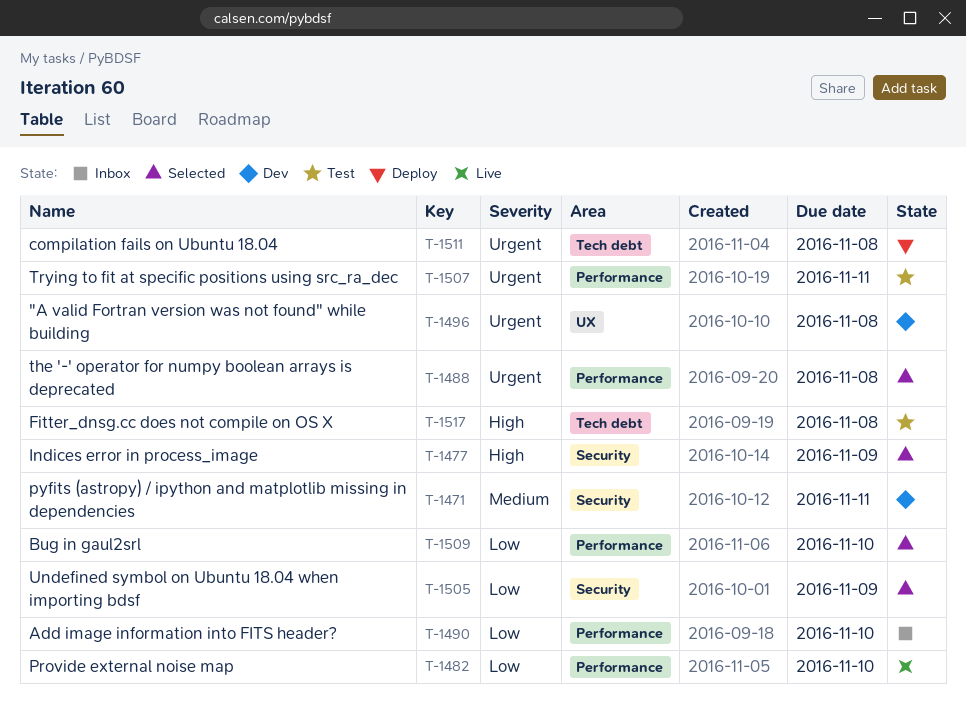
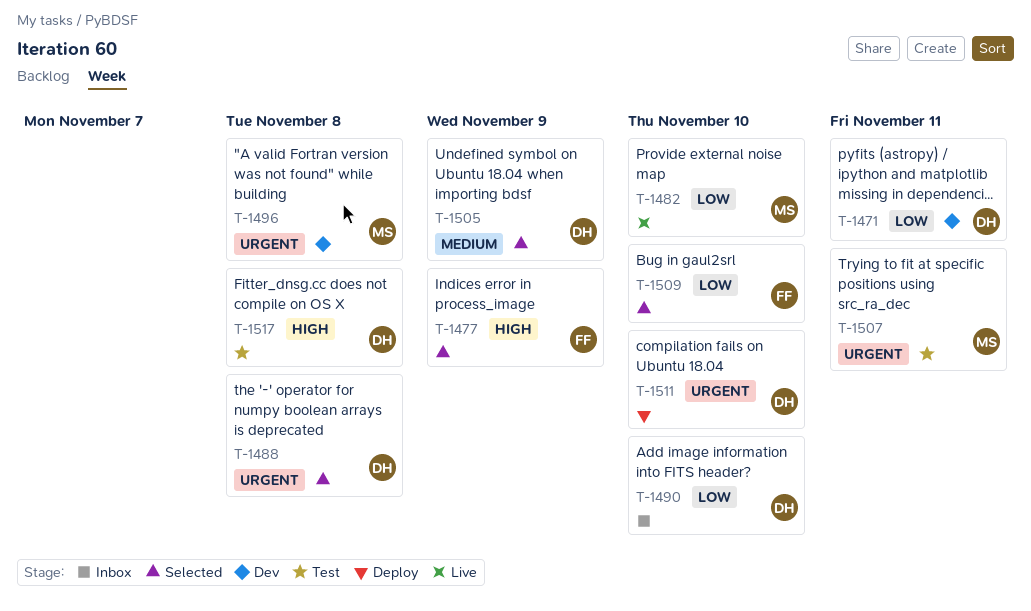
T-1471, priority: Medium -> Low
T-1505, priority: Low -> Medium
T-1511, due: Nov 8 -> Nov 10

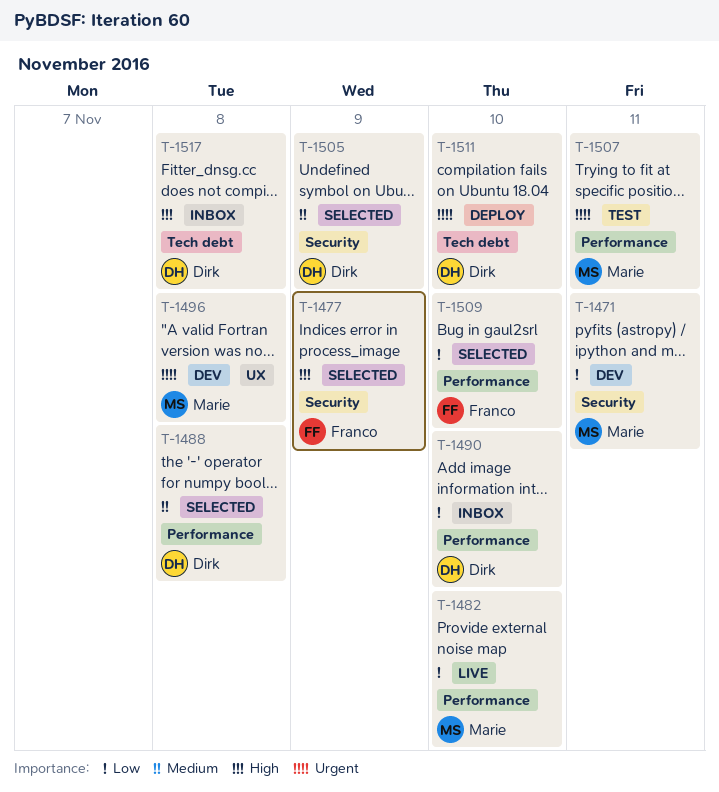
T-1471, owner: Dirk -> Marie
T-1488, priority: Urgent -> Medium
T-1517, status: Test -> Inbox

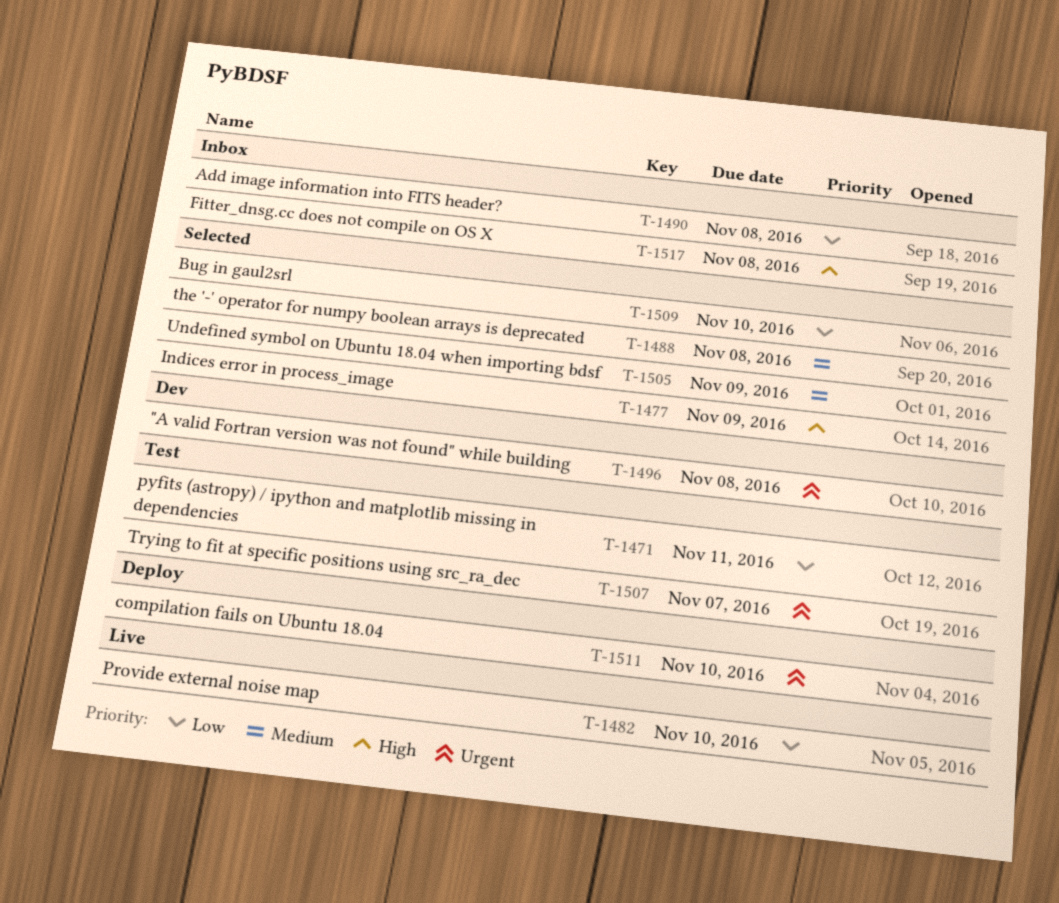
T-1471, status: Dev -> Test
T-1490, due: Nov 10 -> Nov 8
T-1507, due: Nov 11 -> Nov 7

